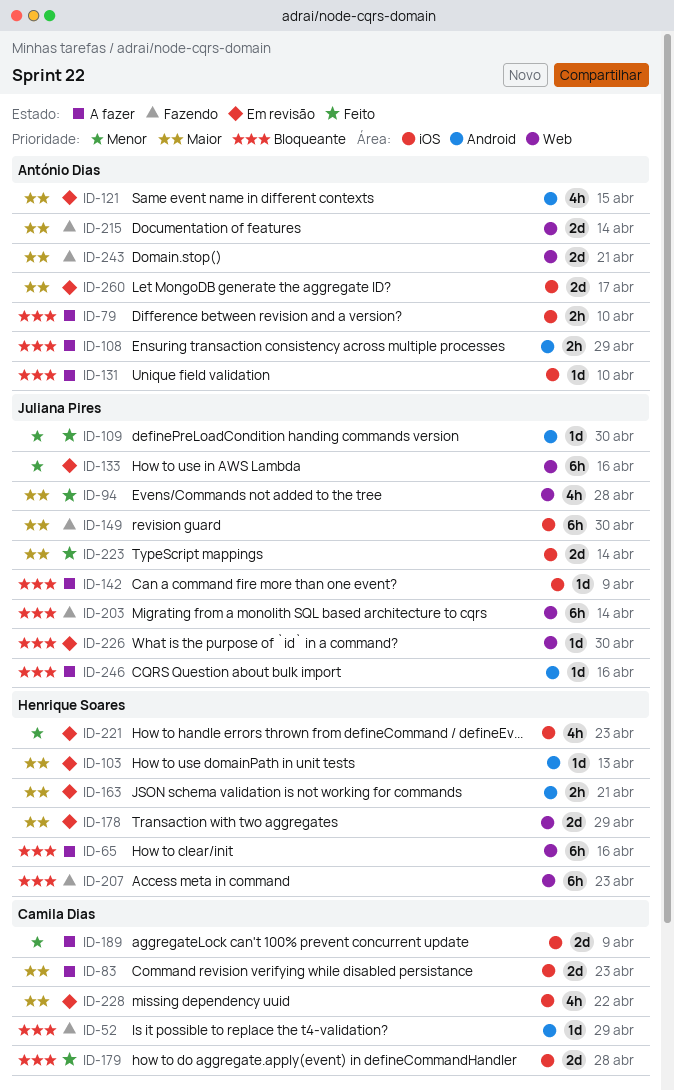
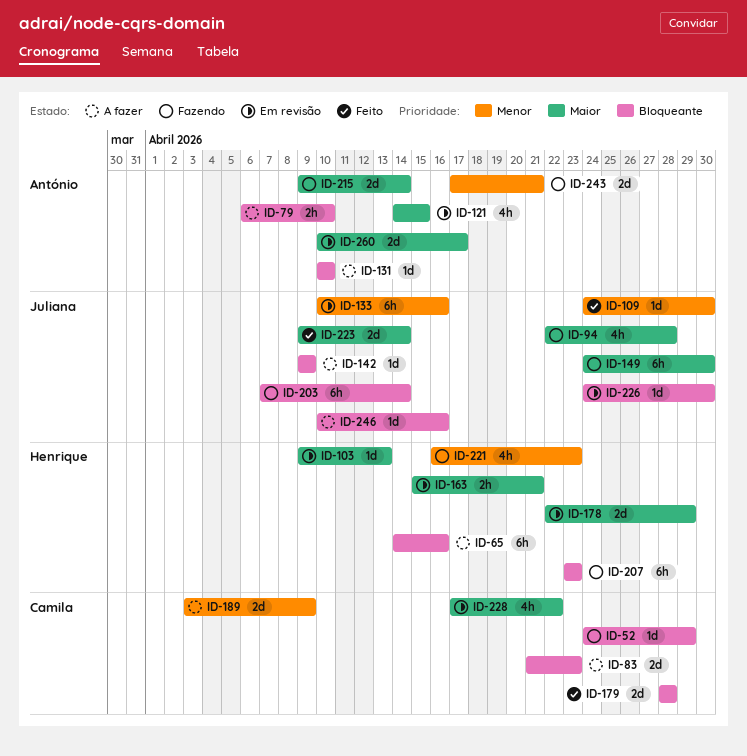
ID-83, priority: Maior -> Bloqueante
ID-94, status: Feito -> Fazendo
ID-108: present -> none
ID-221, status: Em revisão -> Fazendo
ID-243, priority: Maior -> Menor

